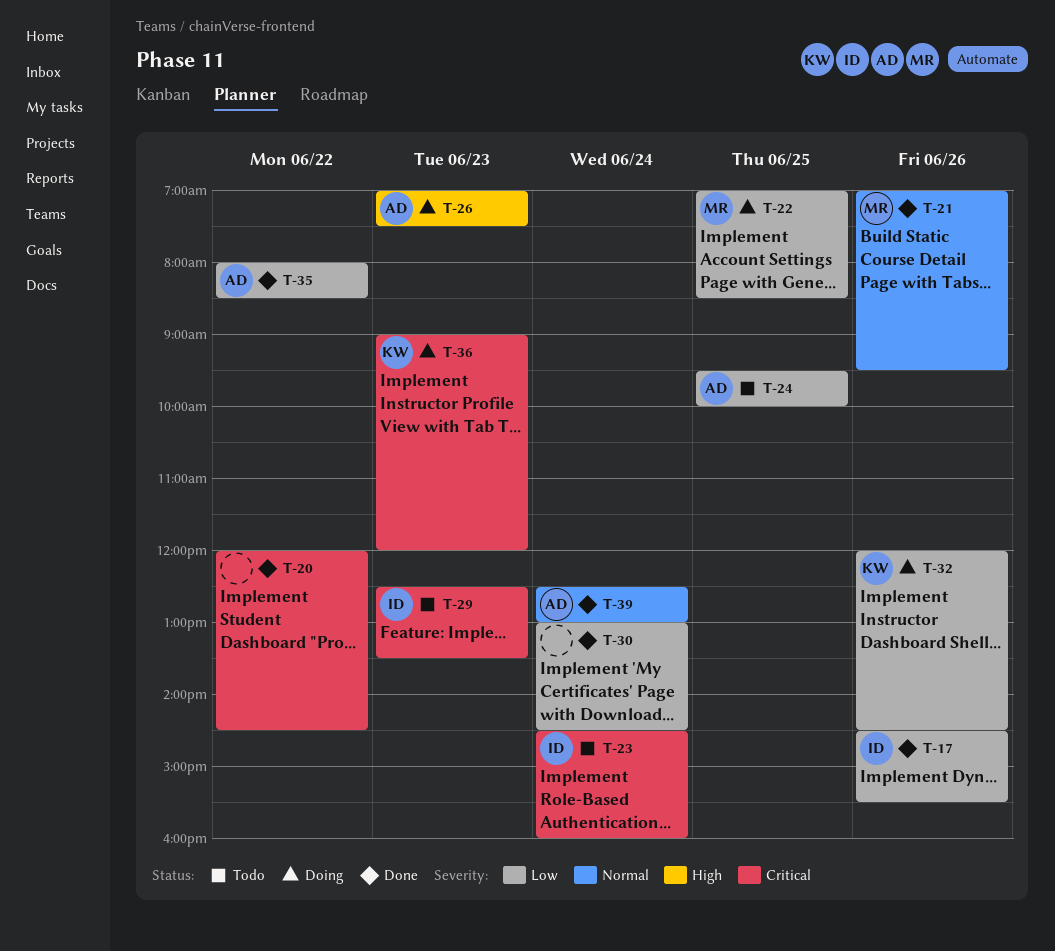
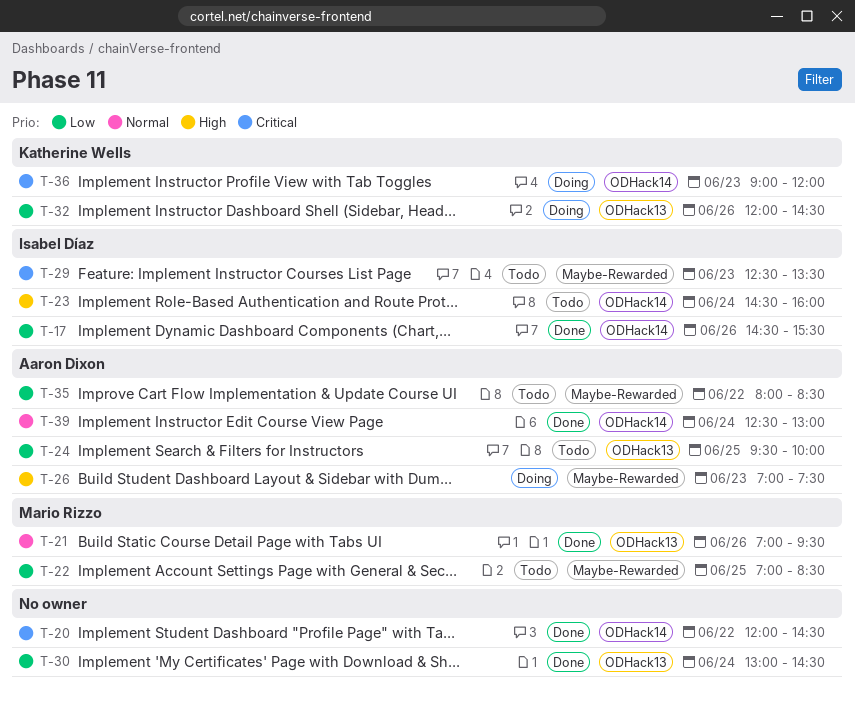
T-22, status: Doing -> Todo
T-23, priority: Critical -> High
T-35, status: Done -> Todo

